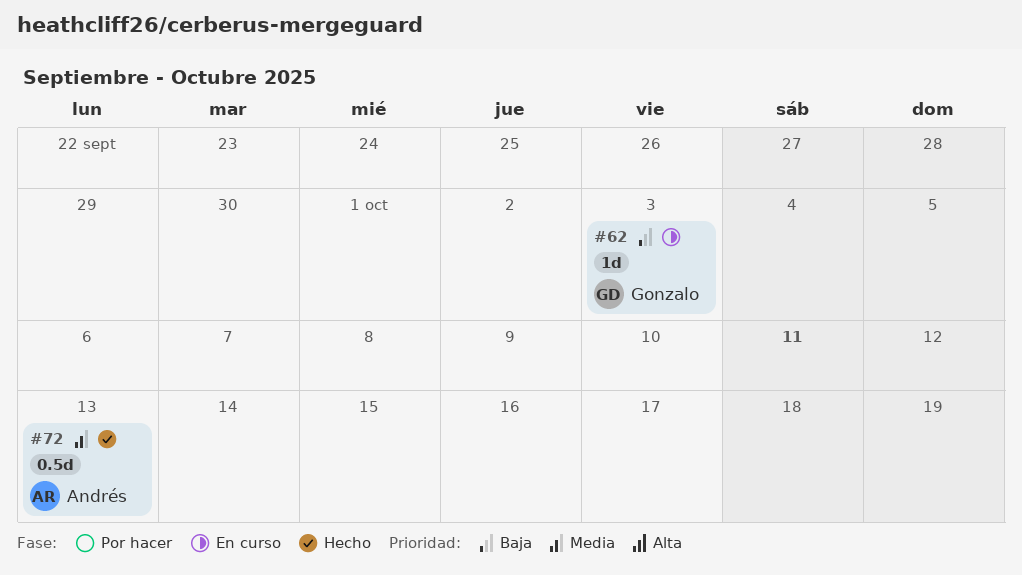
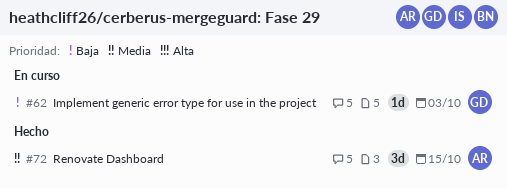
#72, estimate: 0.5d -> 3d
#72, due: Oct 13 -> Oct 15

